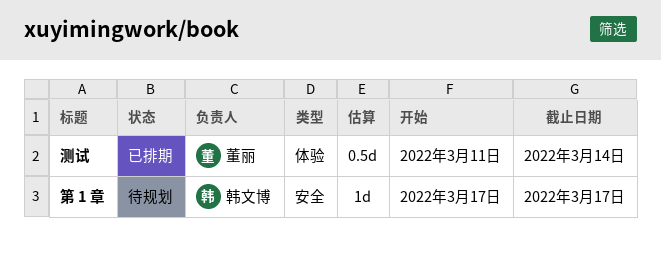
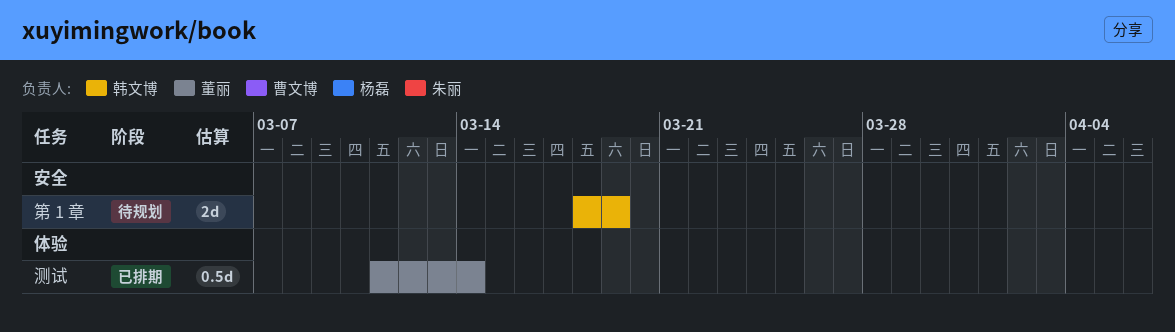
第 1 章, estimate: 1d -> 2d
第 1 章, start: Mar 17 -> Mar 18
第 1 章, due: Mar 17 -> Mar 19

